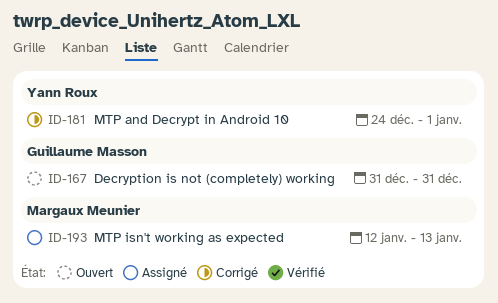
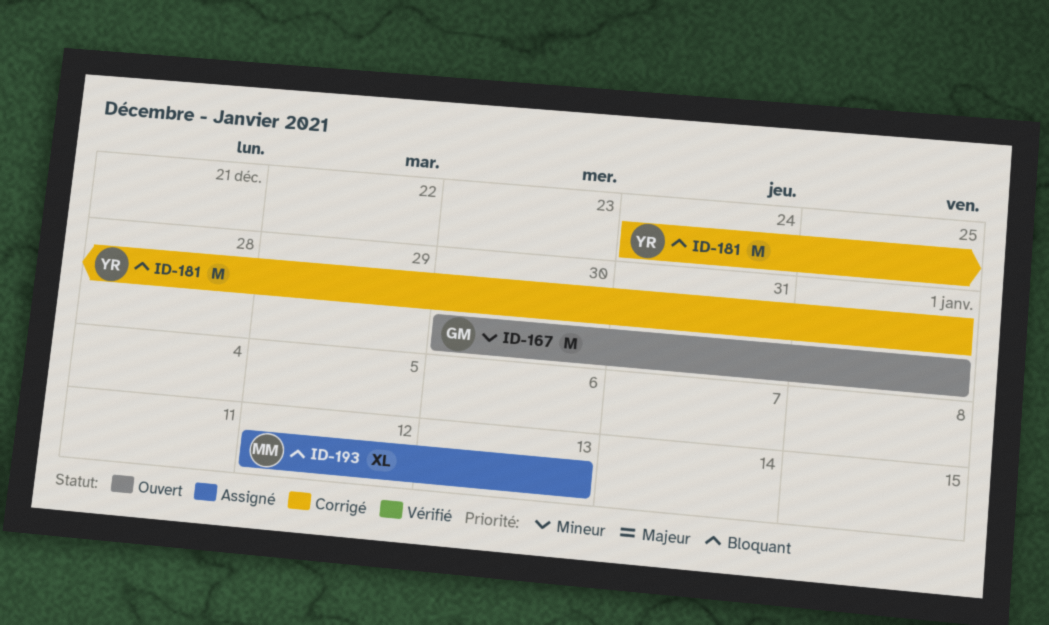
ID-167, start: Dec 31 -> Dec 30
ID-167, due: Dec 31 -> Jan 1

